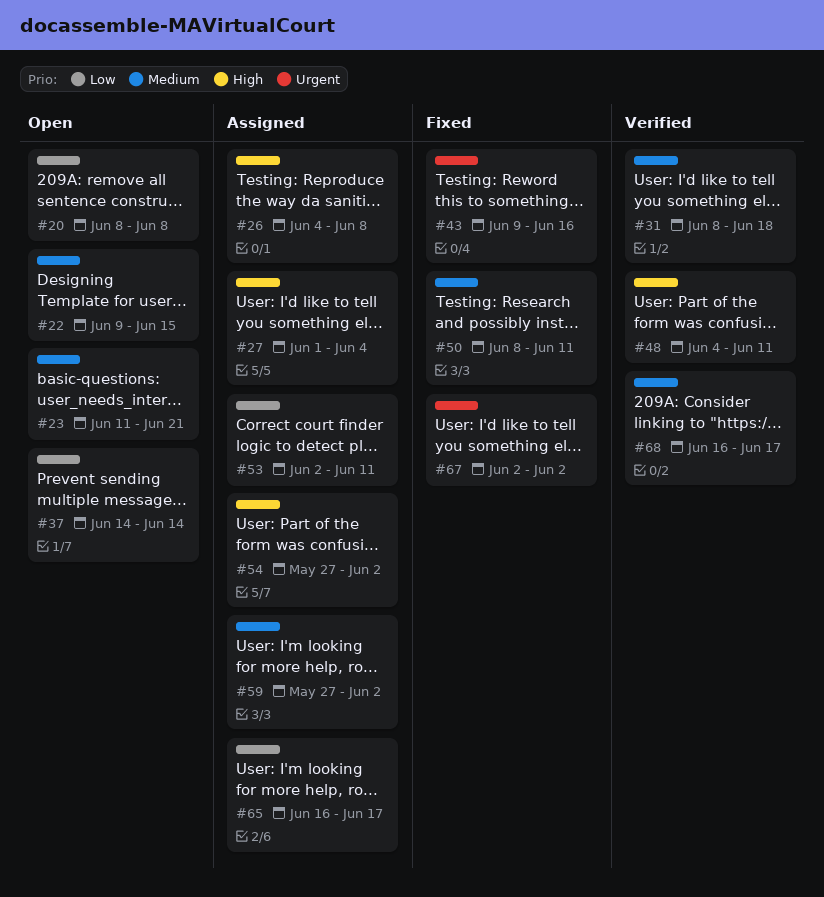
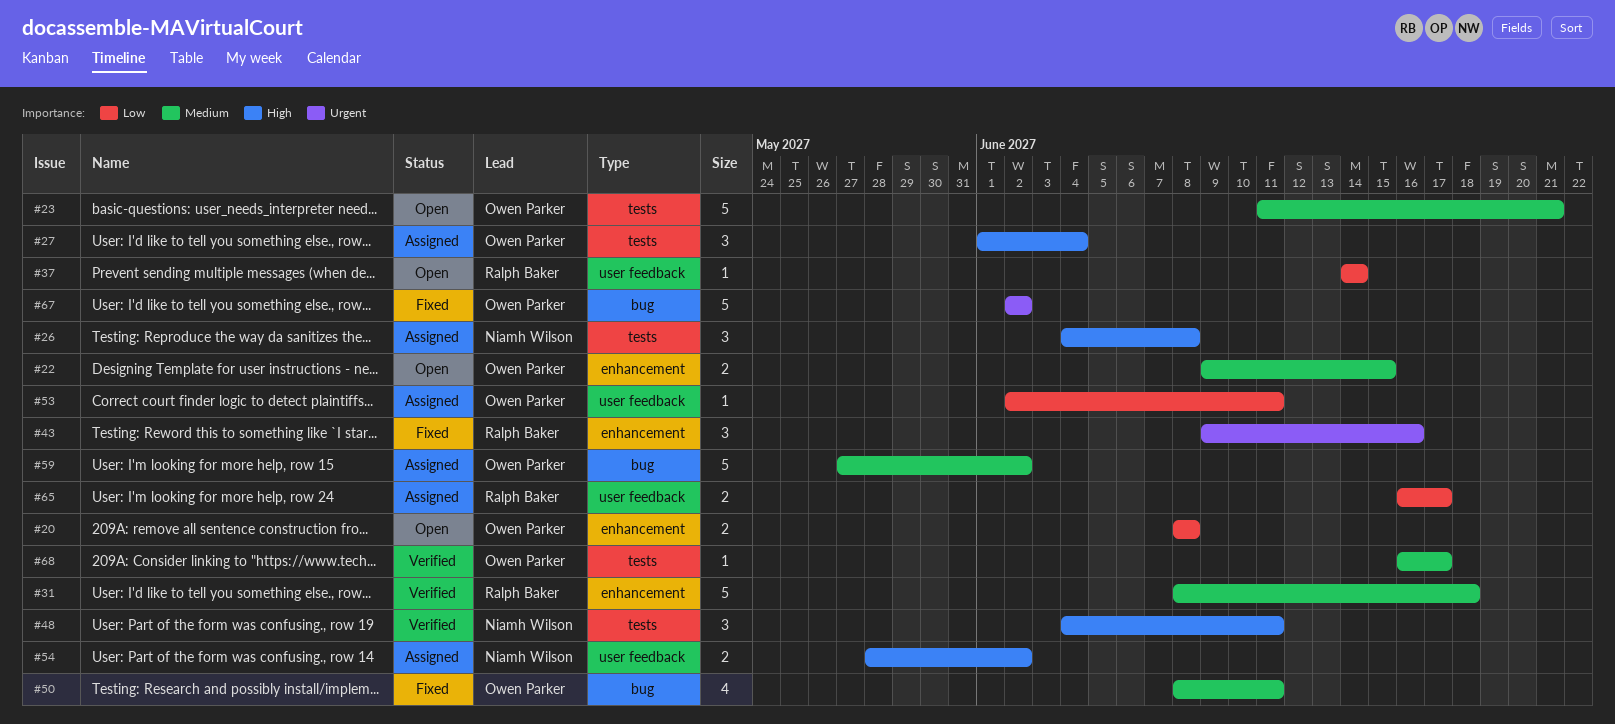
#54, start: May 27 -> May 28

